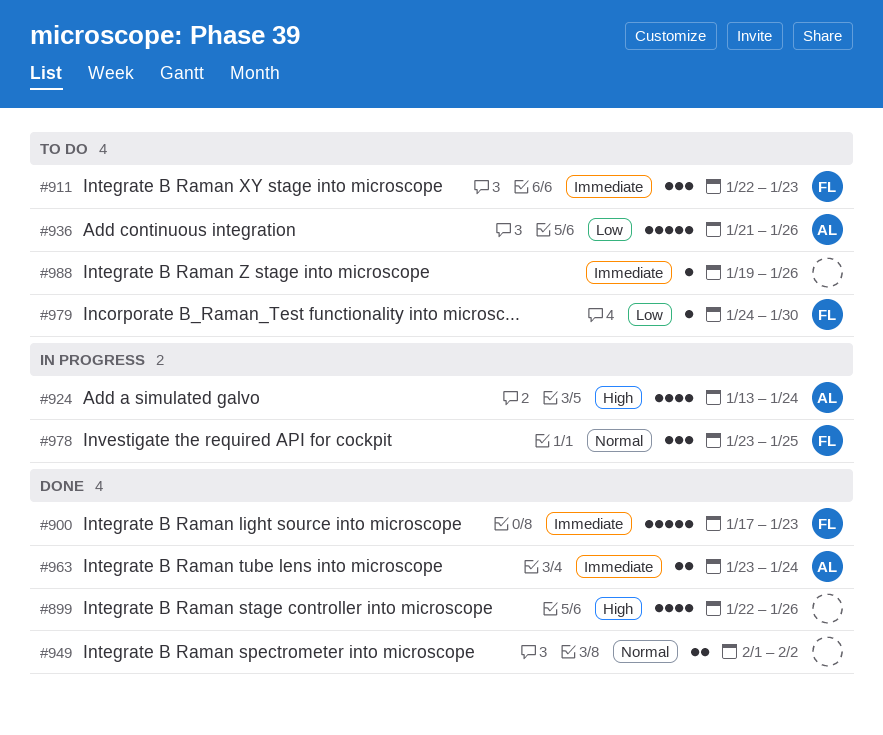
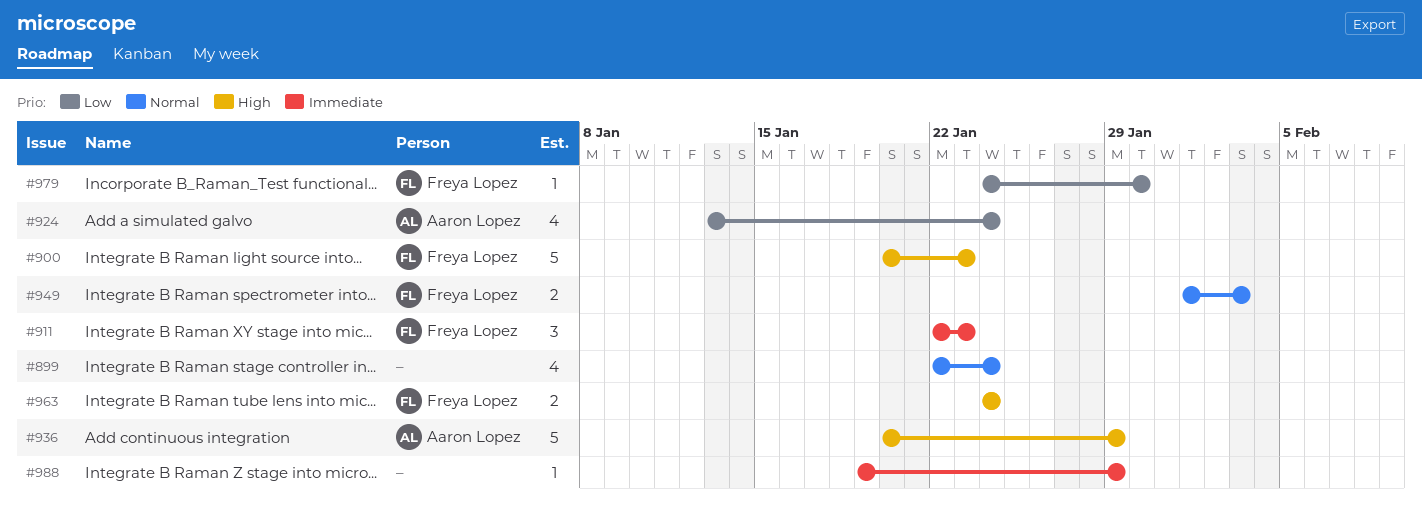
#899, priority: High -> Normal
#899, due: Jan 26 -> Jan 24
#900, priority: Immediate -> High
#900, start: Jan 17 -> Jan 20
#924, priority: High -> Low
#936, priority: Low -> High
#936, start: Jan 21 -> Jan 20
#936, due: Jan 26 -> Jan 29
#949, owner: none -> Freya Lopez
#949, due: Feb 2 -> Feb 3
#963, owner: Aaron Lopez -> Freya Lopez
#963, priority: Immediate -> High
#963, start: Jan 23 -> Jan 24
#978: present -> none
#988, due: Jan 26 -> Jan 29

